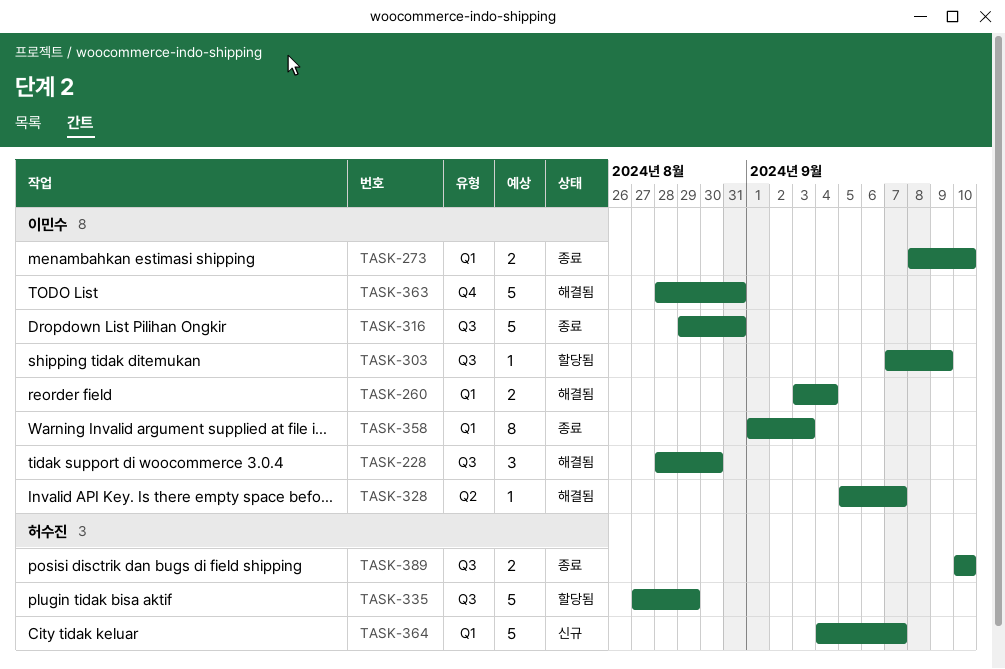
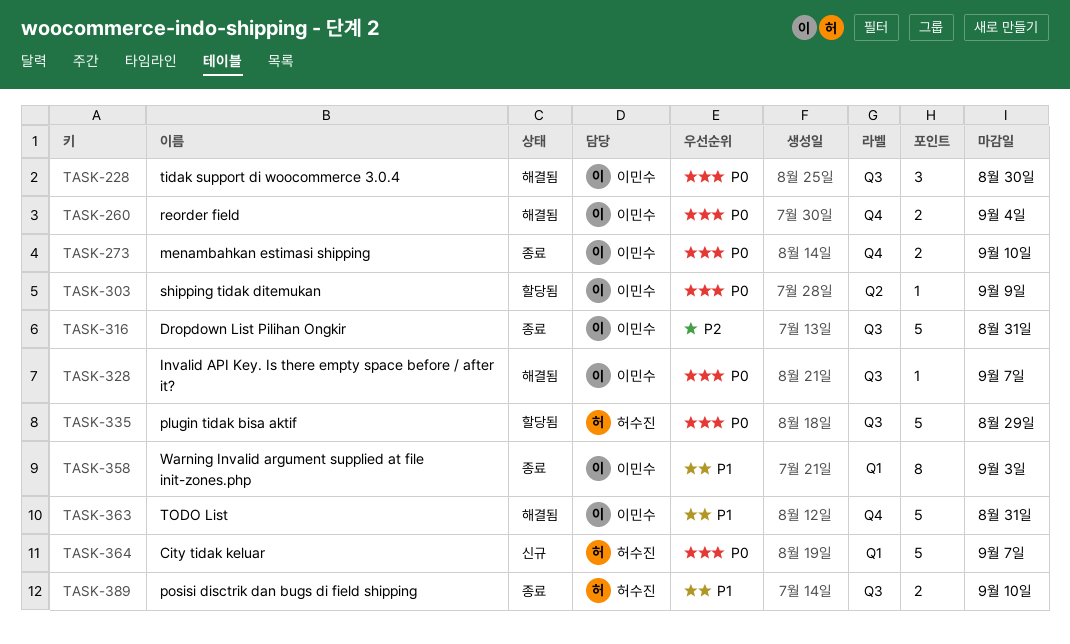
TASK-260, label: Q1 -> Q4
TASK-273, label: Q1 -> Q4
TASK-303, label: Q3 -> Q2
TASK-328, label: Q2 -> Q3

